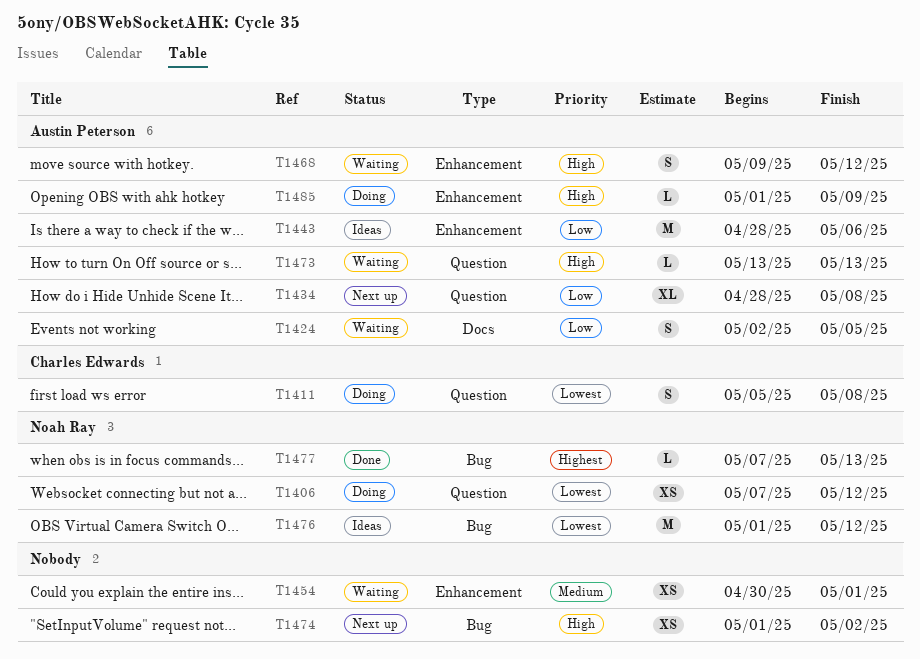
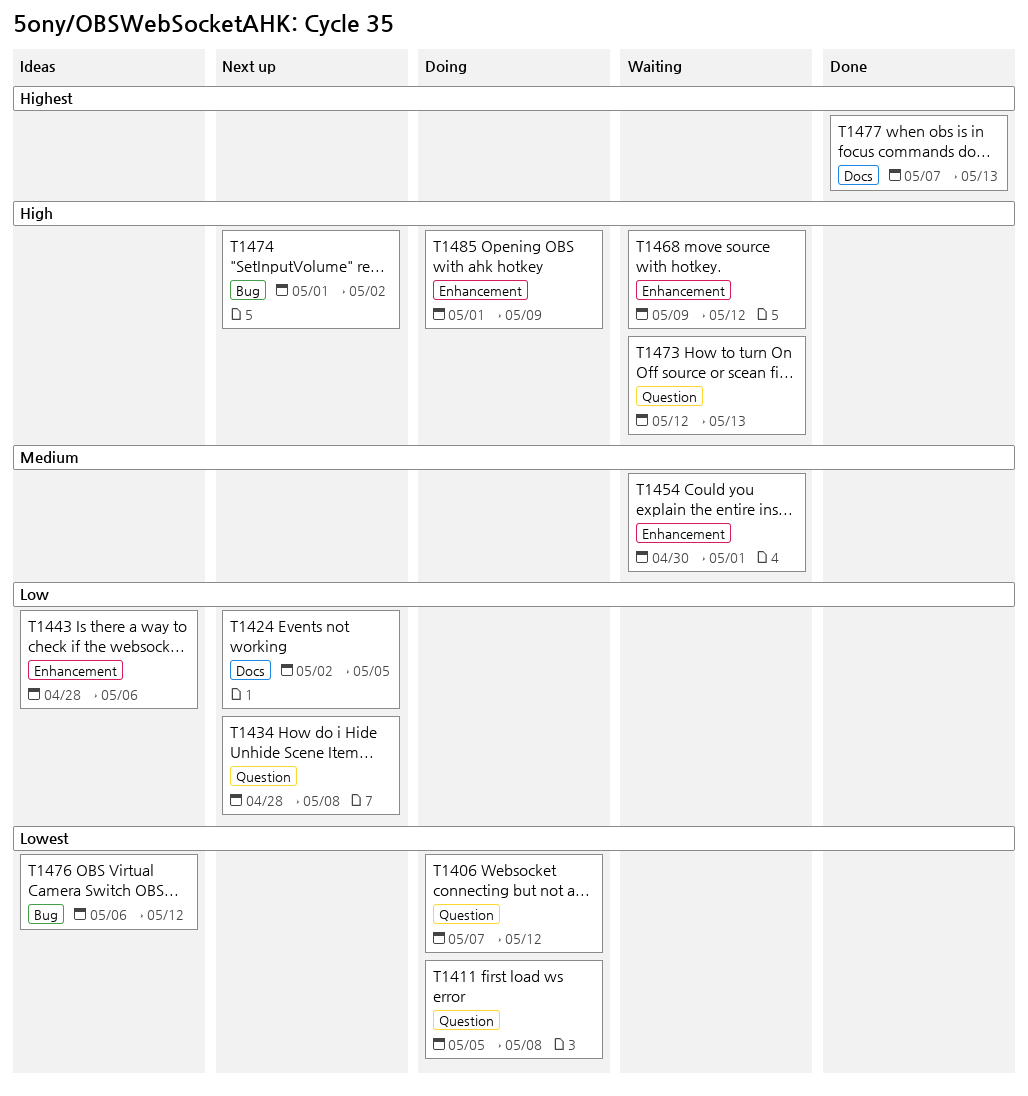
T1424, status: Waiting -> Next up
T1473, start: May 13 -> May 12
T1476, start: May 1 -> May 6
T1477, label: Bug -> Docs

